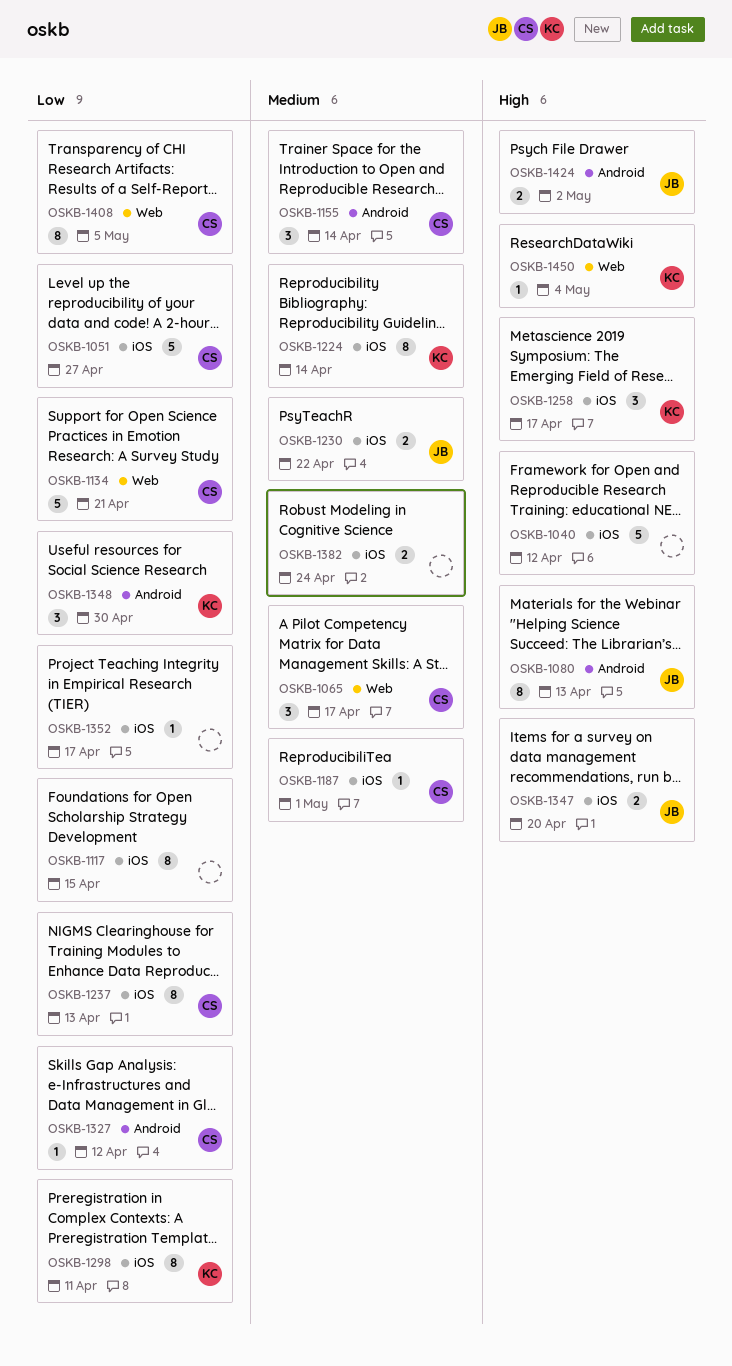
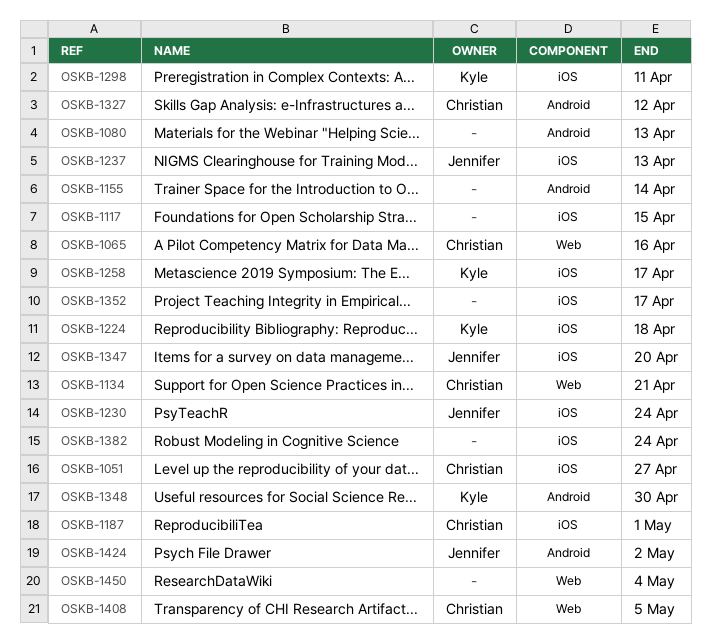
OSKB-1040: present -> none
OSKB-1065, due: Apr 17 -> Apr 16
OSKB-1080, owner: Jennifer -> none
OSKB-1155, owner: Christian -> none
OSKB-1224, due: Apr 14 -> Apr 18
OSKB-1230, due: Apr 22 -> Apr 24
OSKB-1237, owner: Christian -> Jennifer
OSKB-1450, owner: Kyle -> none

